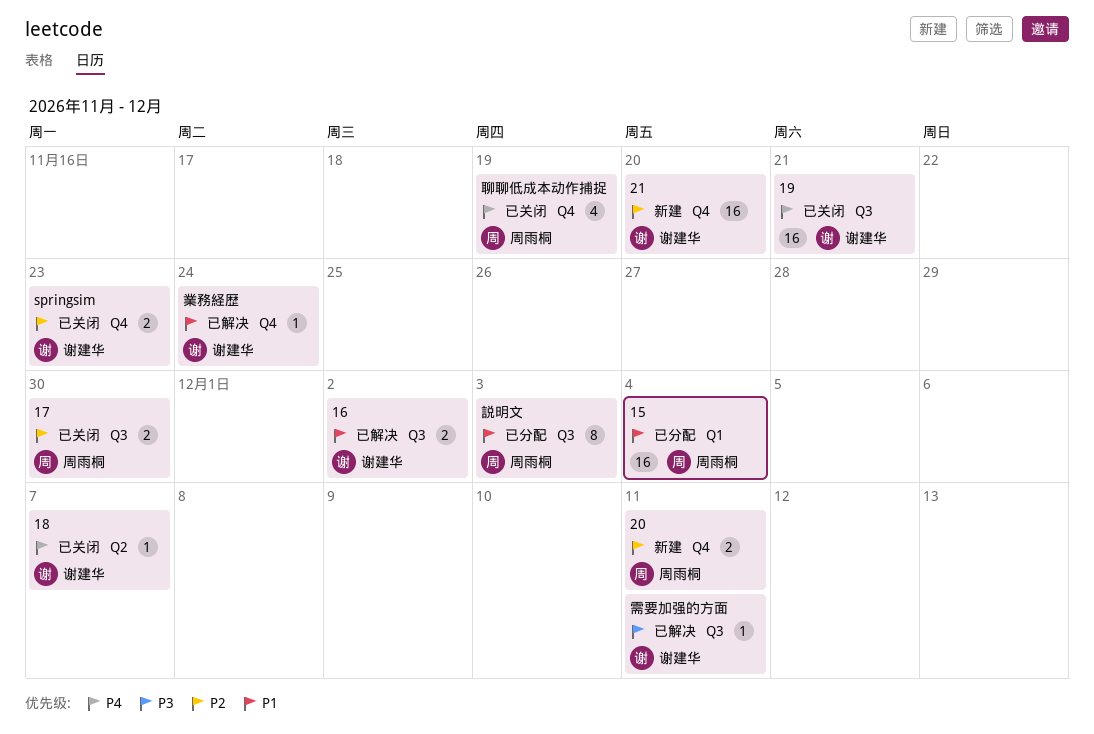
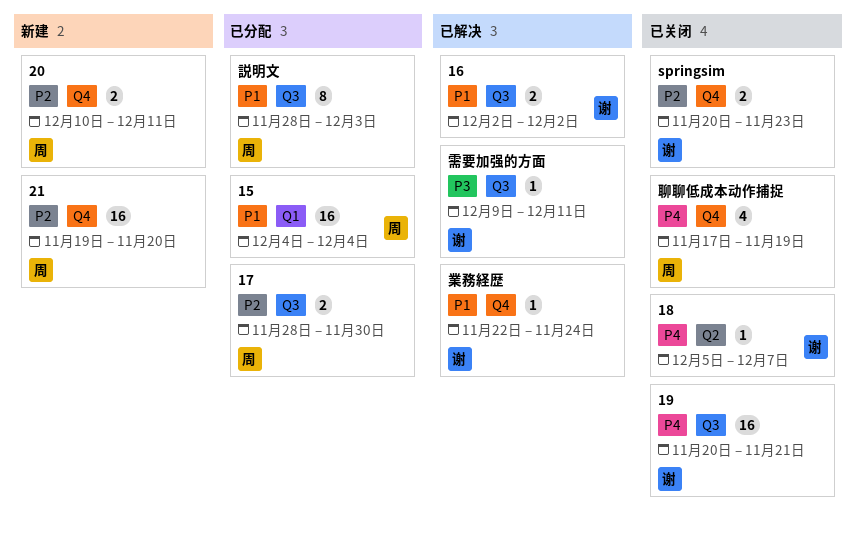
17, status: 已关闭 -> 已分配
21, owner: 谢建华 -> 周雨桐

